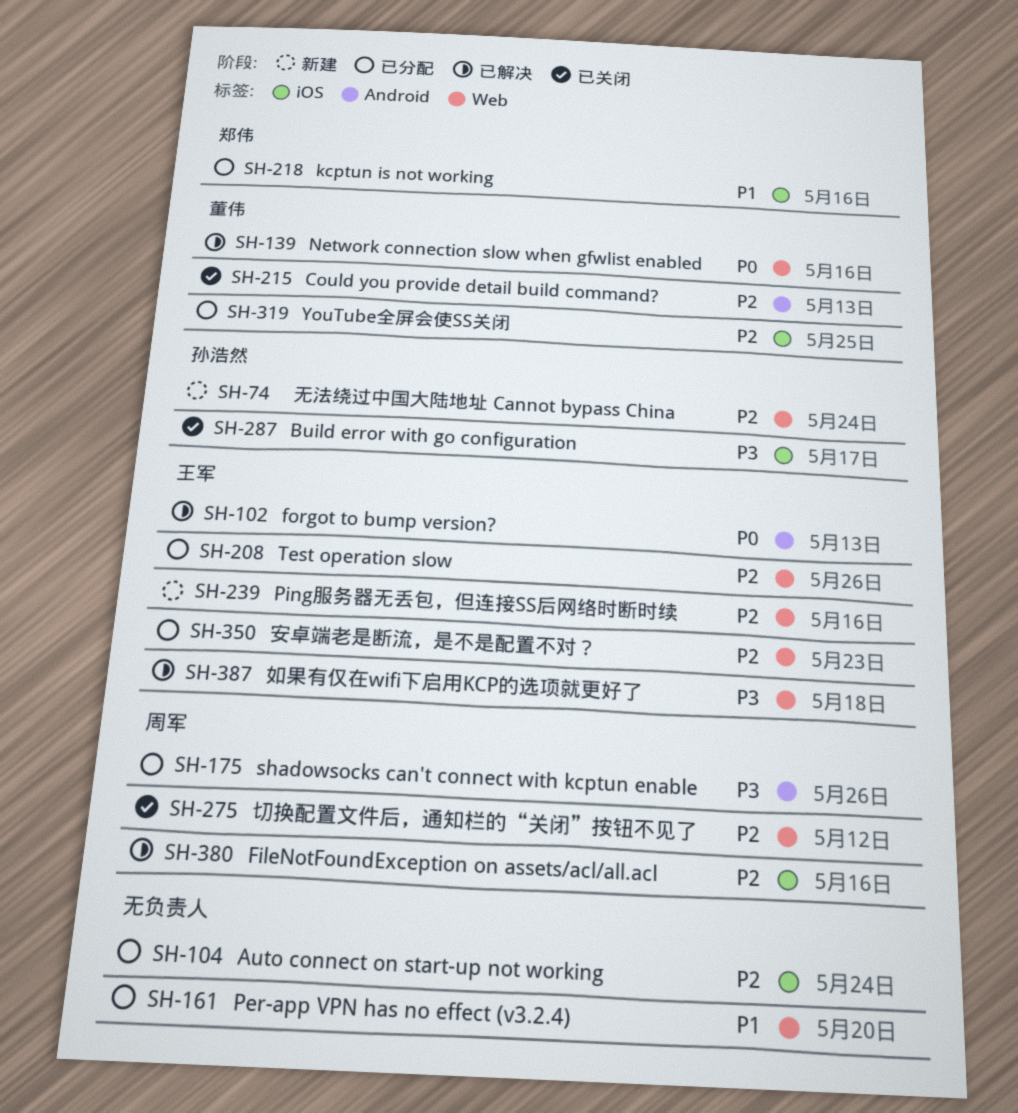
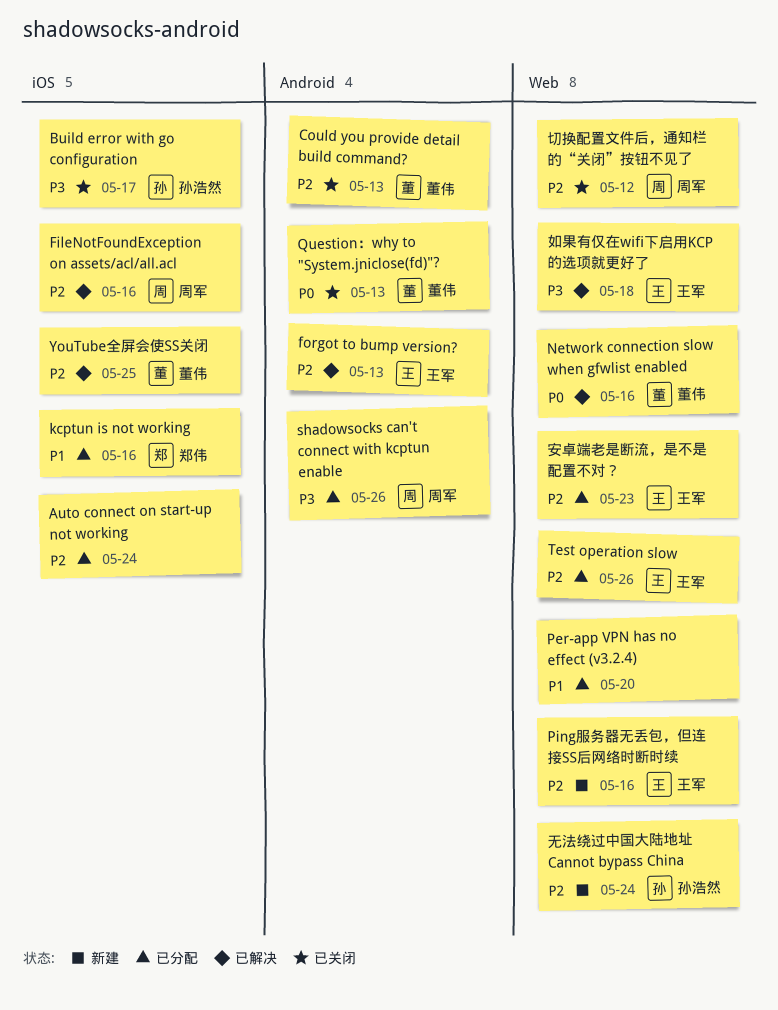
forgot to bump version?, priority: P0 -> P2
Question：why to "System.jniclose(fd)"?: none -> present
YouTube全屏会使SS关闭, status: 已分配 -> 已解决

